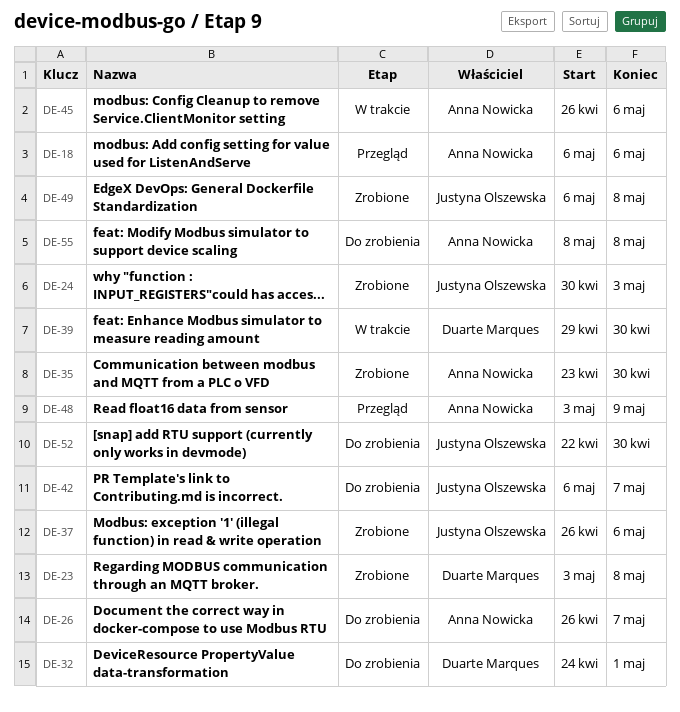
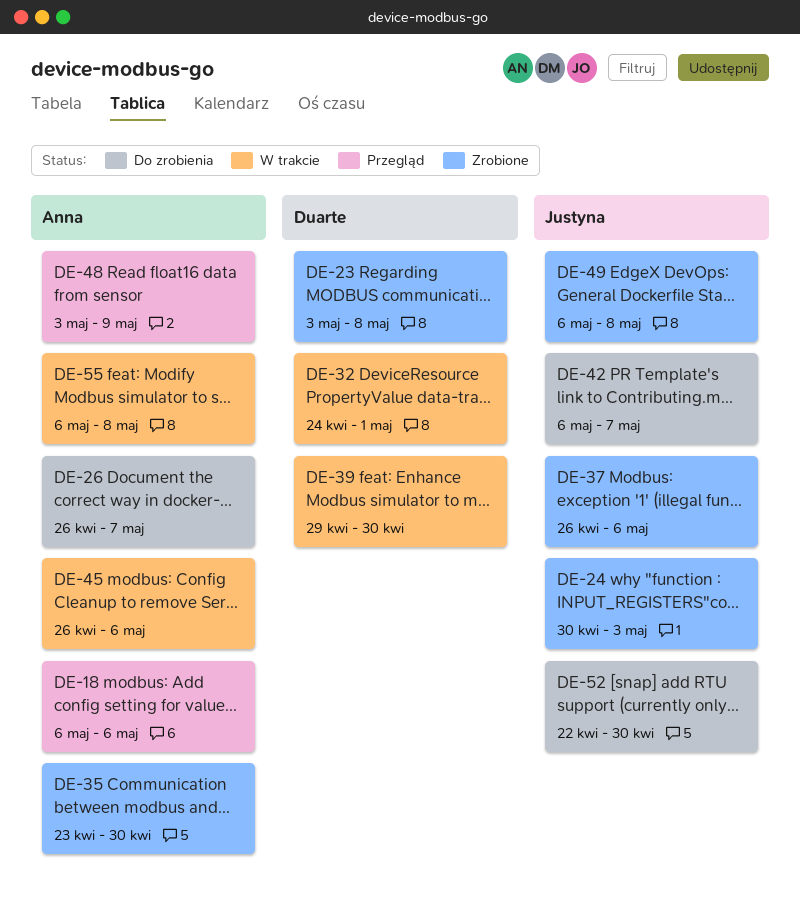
DE-32, status: Do zrobienia -> W trakcie
DE-55, status: Do zrobienia -> W trakcie
DE-55, start: May 8 -> May 6

